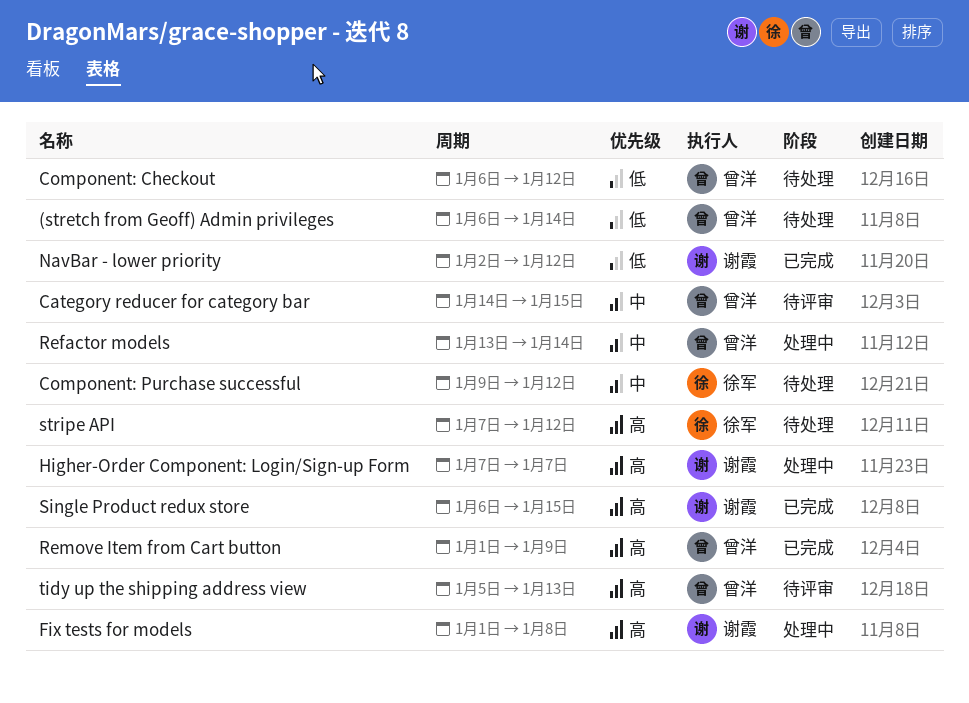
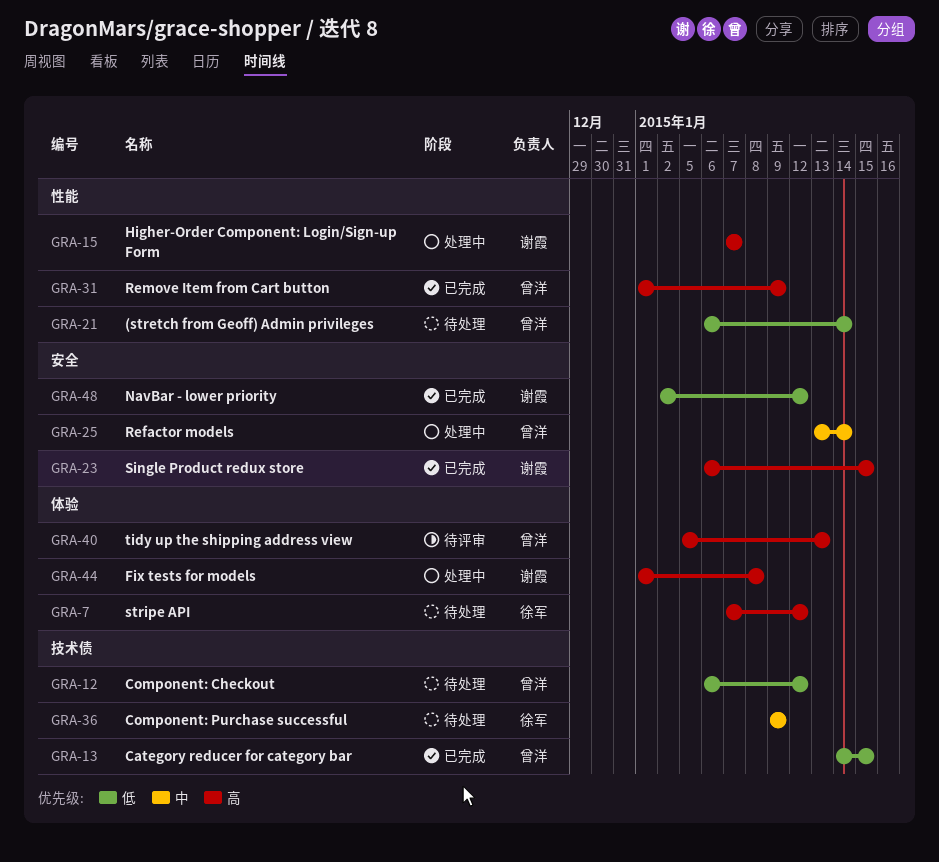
Category reducer for category bar, status: 待评审 -> 已完成
Category reducer for category bar, priority: 中 -> 低
Component: Purchase successful, due: Jan 12 -> Jan 9

